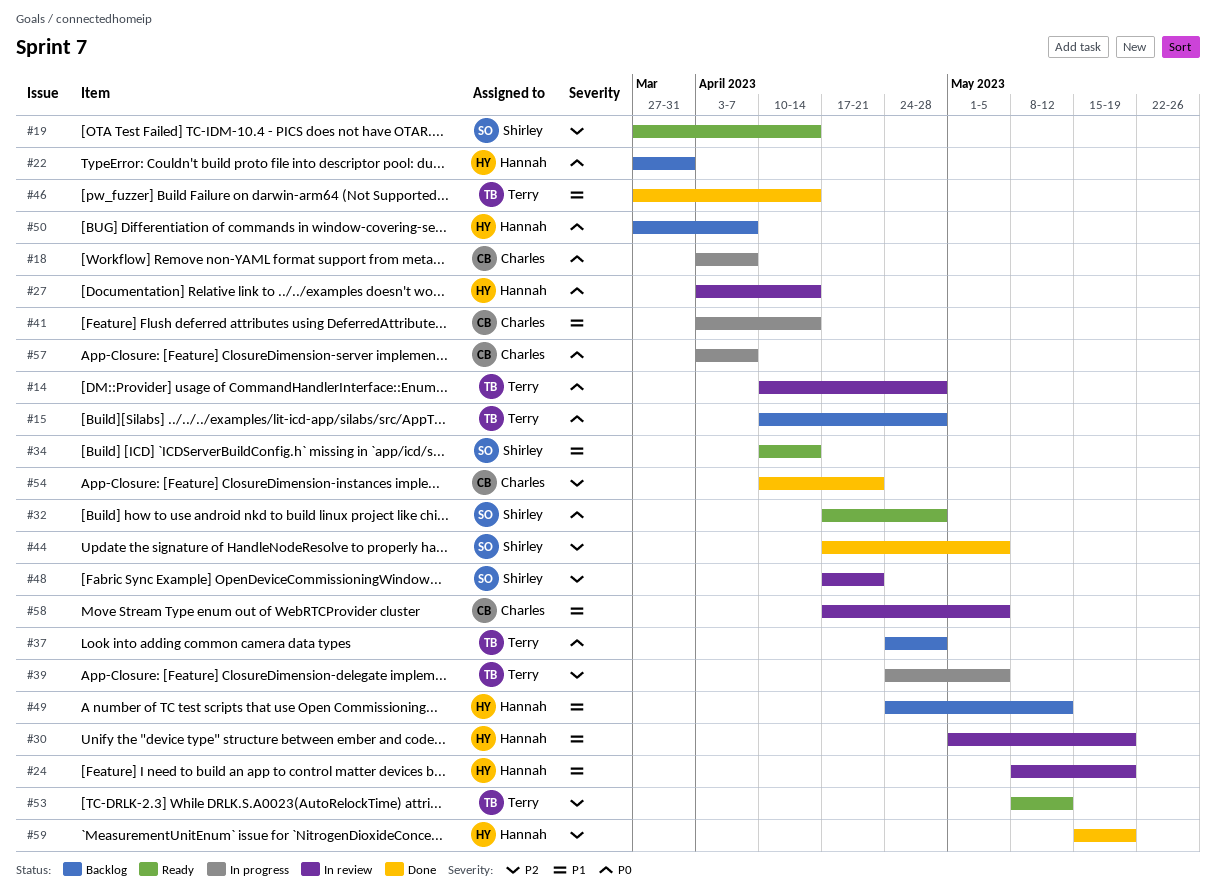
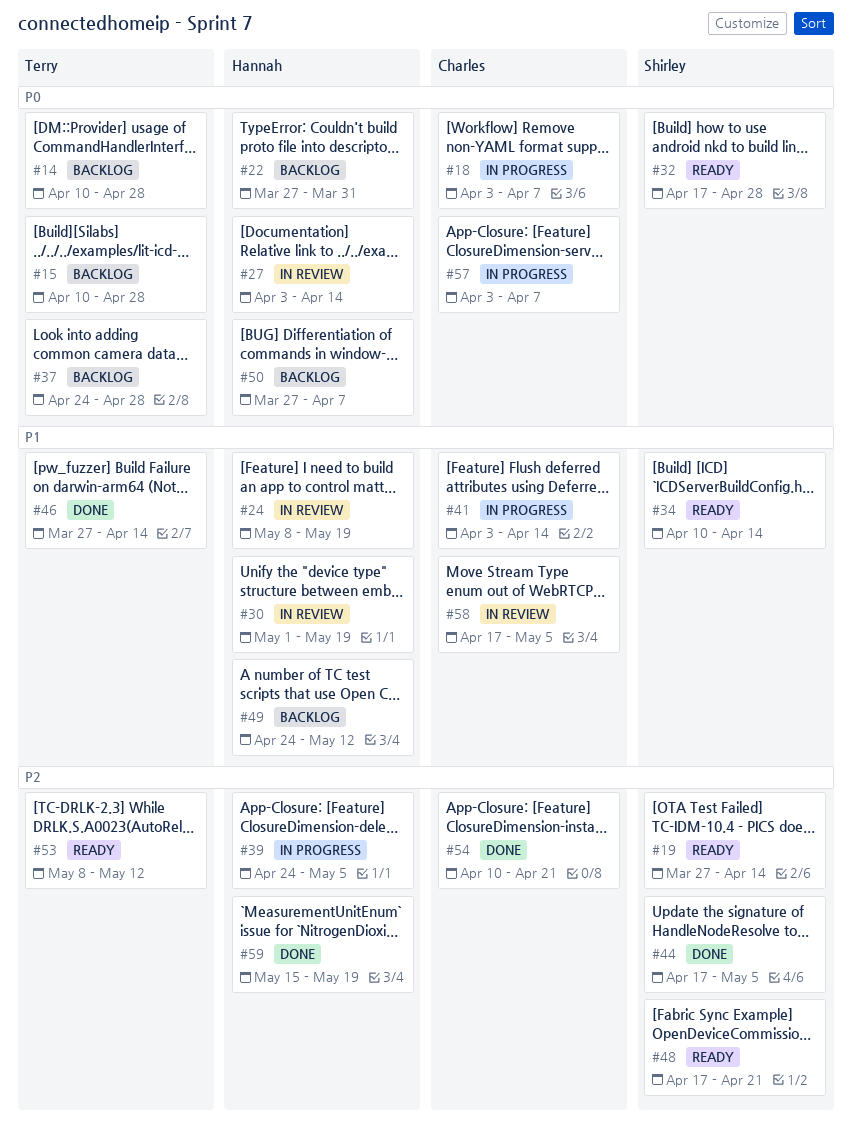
#14, status: In review -> Backlog
#39, owner: Terry -> Hannah
#48, status: In review -> Ready

